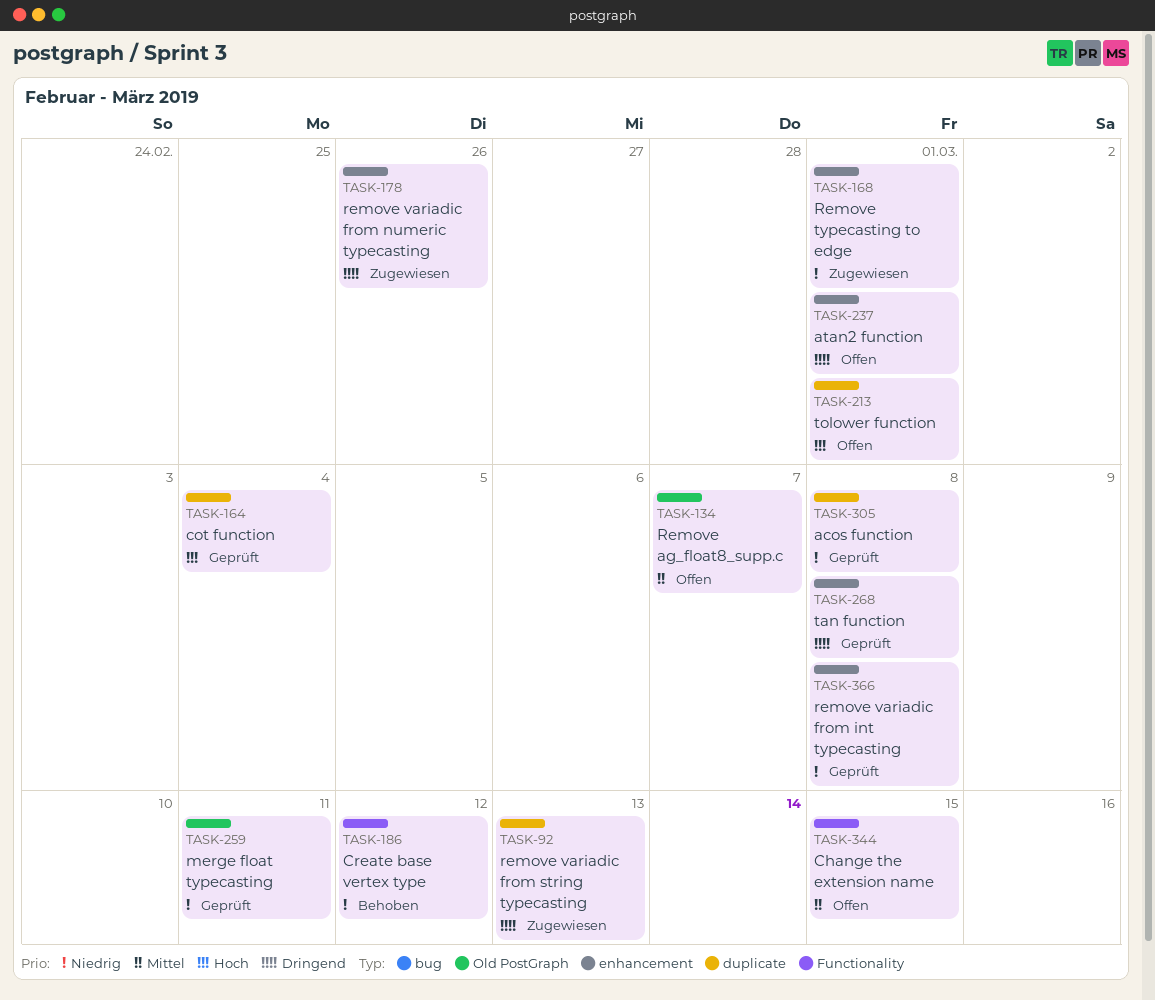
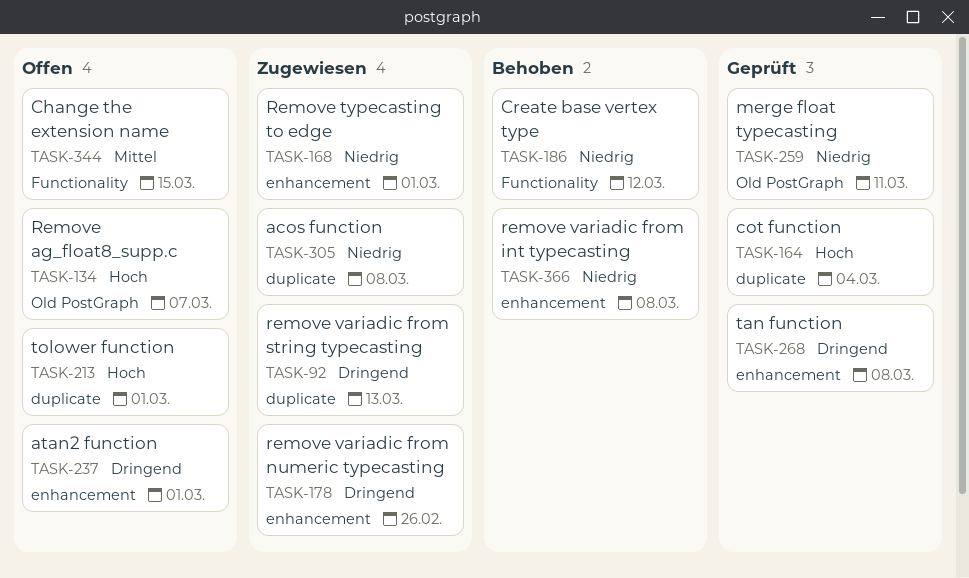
TASK-134, priority: Mittel -> Hoch
TASK-305, status: Geprüft -> Zugewiesen
TASK-366, status: Geprüft -> Behoben

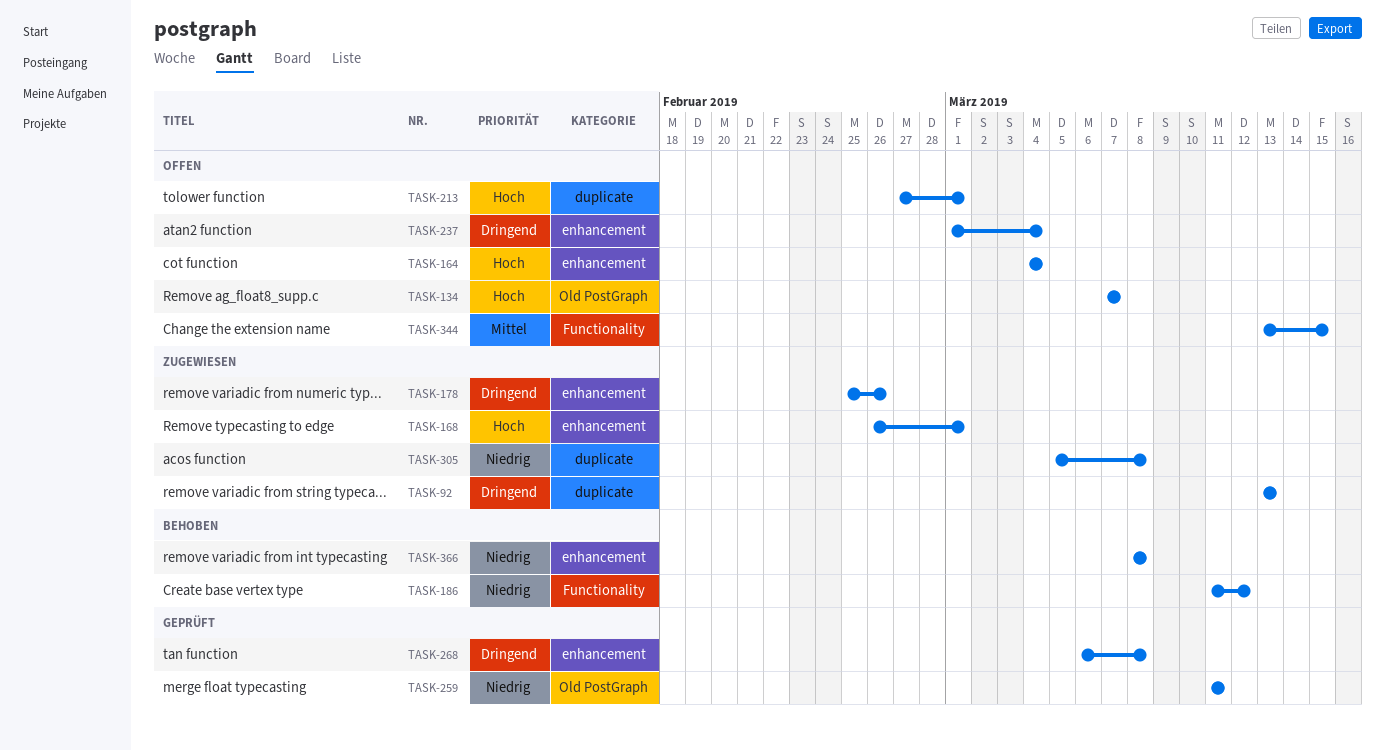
TASK-164, status: Geprüft -> Offen
TASK-164, label: duplicate -> enhancement
TASK-168, priority: Niedrig -> Hoch
TASK-237, due: Mar 1 -> Mar 4

